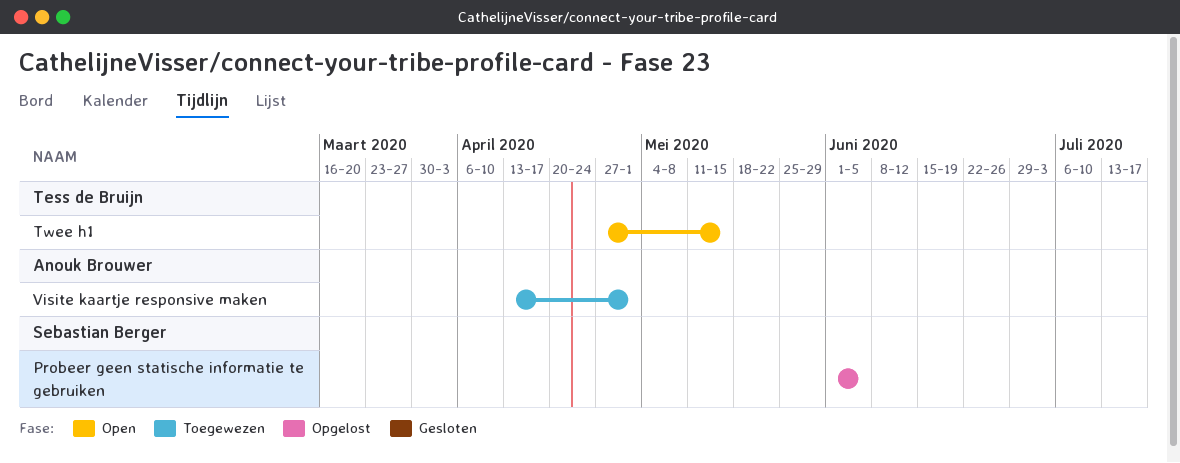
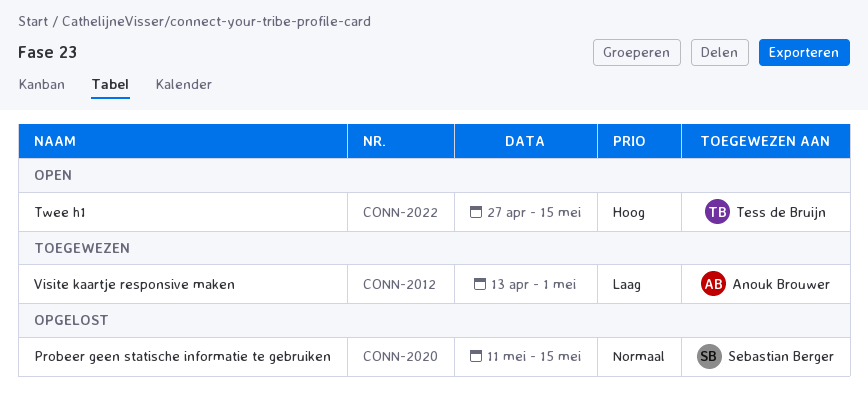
Probeer geen statische informatie te gebruiken, start: Jun 1 -> May 11
Probeer geen statische informatie te gebruiken, due: Jun 5 -> May 15

